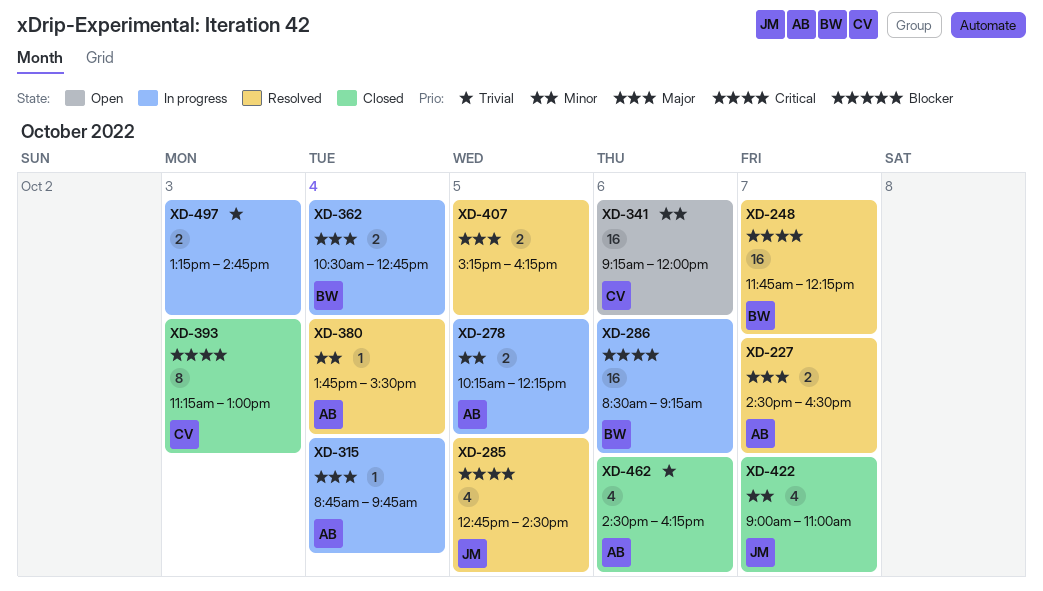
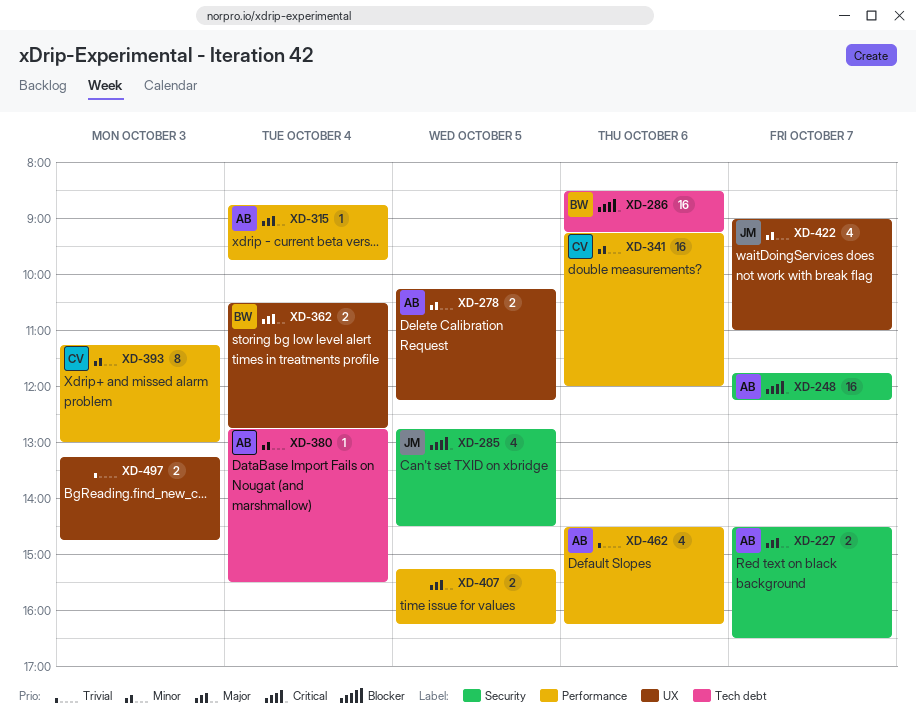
XD-248, owner: BW -> AB
XD-380, begins: 13:45 -> 12:45
XD-393, priority: Critical -> Minor

